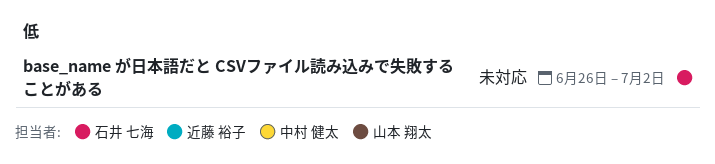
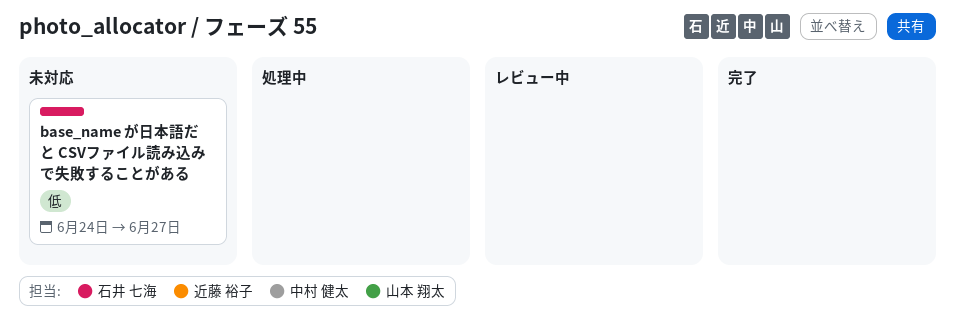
base_name が日本語だと CSVファイル読み込みで失敗することがある, start: Jun 26 -> Jun 24
base_name が日本語だと CSVファイル読み込みで失敗することがある, due: Jul 2 -> Jun 27

